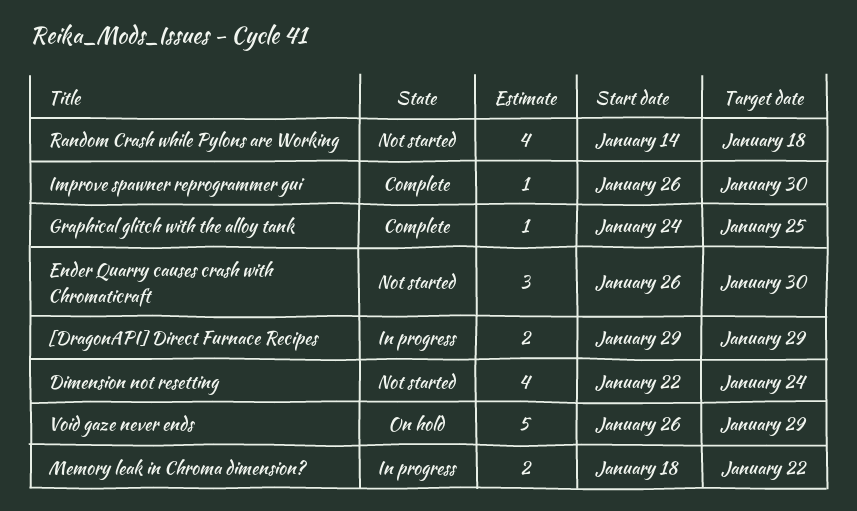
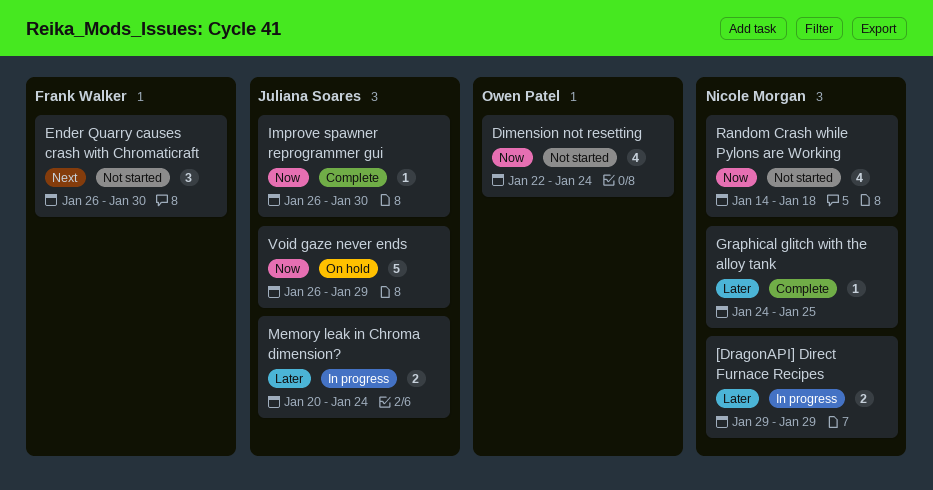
Memory leak in Chroma dimension?, start: Jan 18 -> Jan 20
Memory leak in Chroma dimension?, due: Jan 22 -> Jan 24

